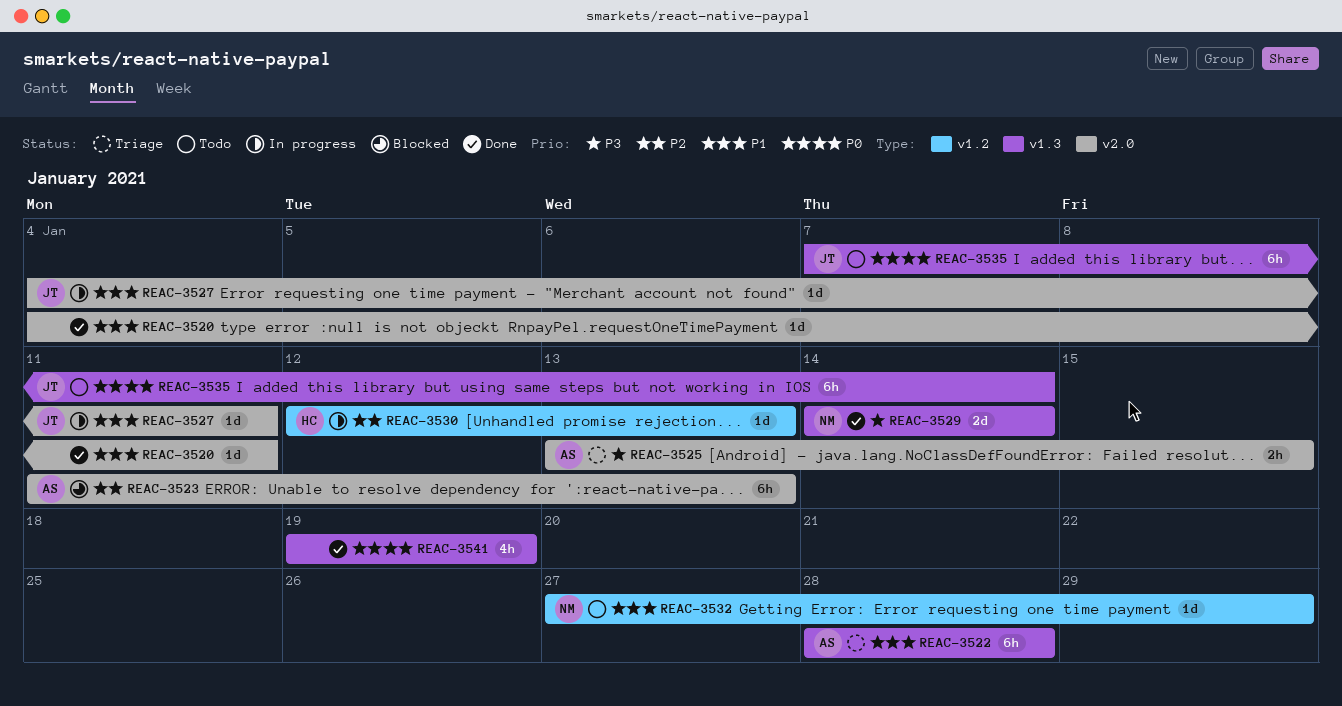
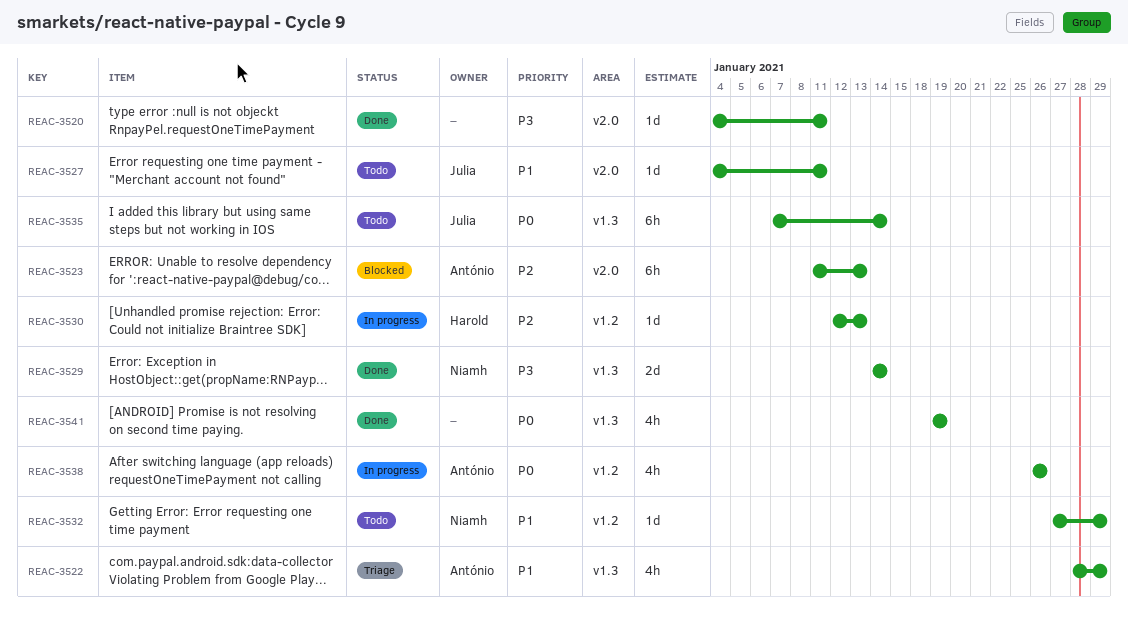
REAC-3520, priority: P1 -> P3
REAC-3522, estimate: 6h -> 4h
REAC-3522, due: Jan 28 -> Jan 29
REAC-3525: present -> none
REAC-3527, status: In progress -> Todo
REAC-3538: none -> present

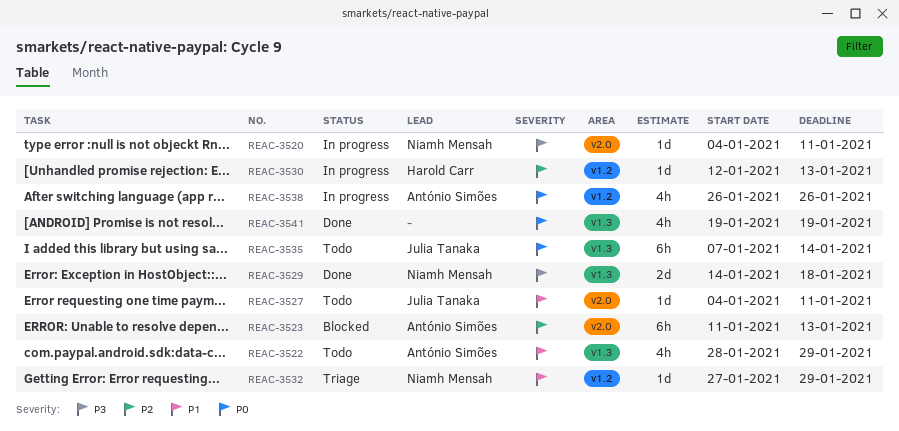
REAC-3520, status: Done -> In progress
REAC-3520, owner: none -> Niamh Mensah
REAC-3522, status: Triage -> Todo
REAC-3529, due: Jan 14 -> Jan 18
REAC-3532, status: Todo -> Triage

